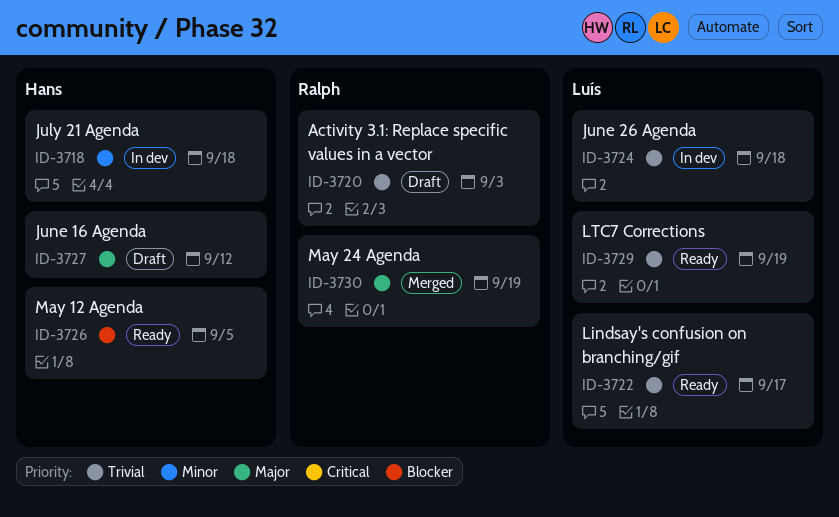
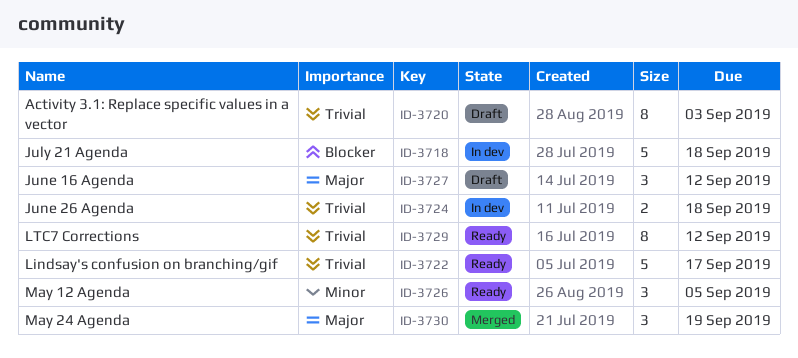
ID-3718, priority: Minor -> Blocker
ID-3726, priority: Blocker -> Minor
ID-3729, due: Sep 19 -> Sep 12

